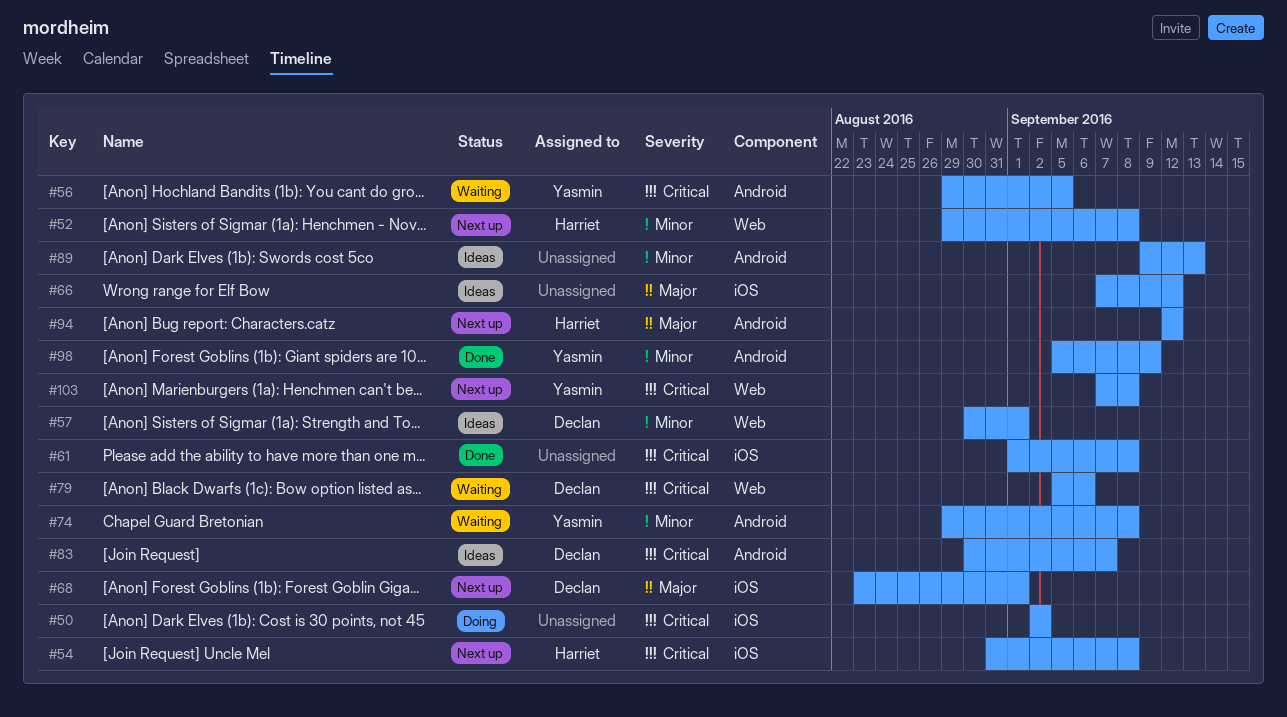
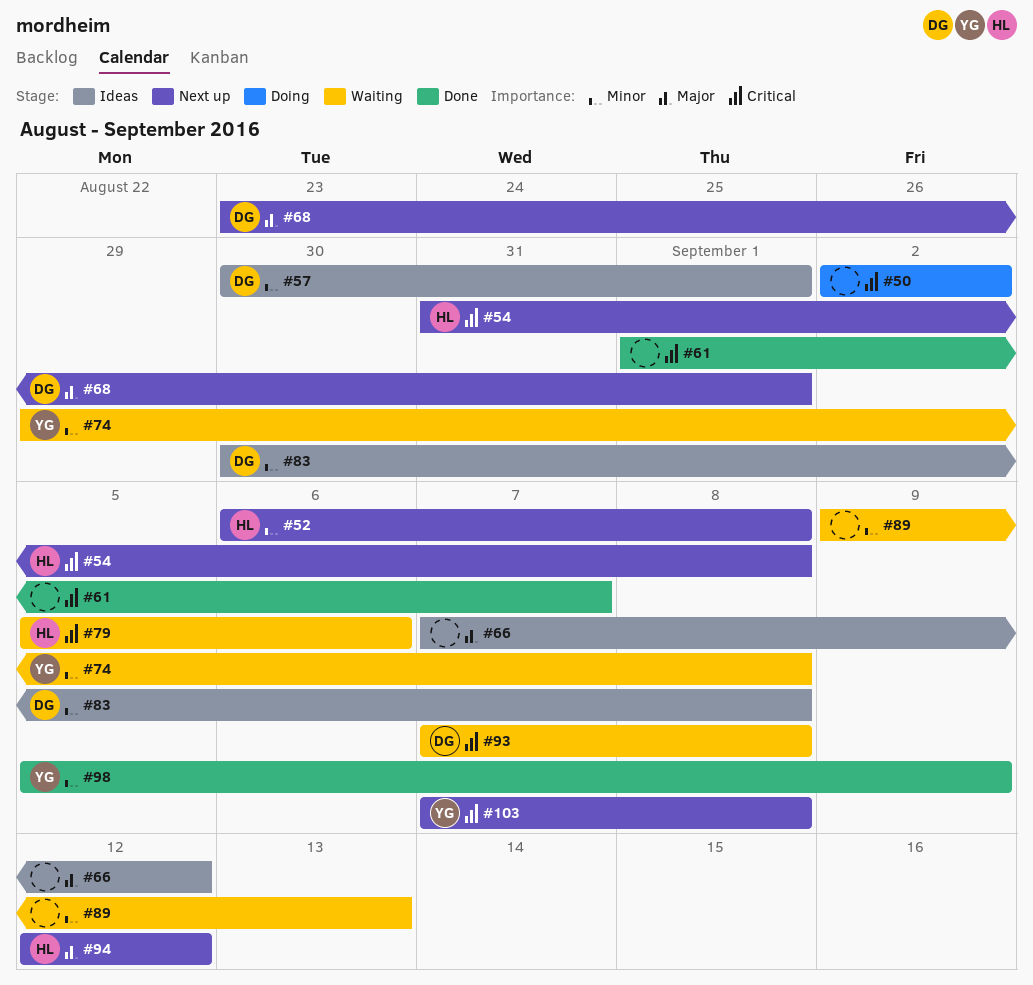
#52, start: Aug 29 -> Sep 6
#56: present -> none
#61, due: Sep 8 -> Sep 7
#79, owner: Declan -> Harriet
#83, priority: Critical -> Minor
#83, due: Sep 7 -> Sep 8
#89, status: Ideas -> Waiting
#93: none -> present

